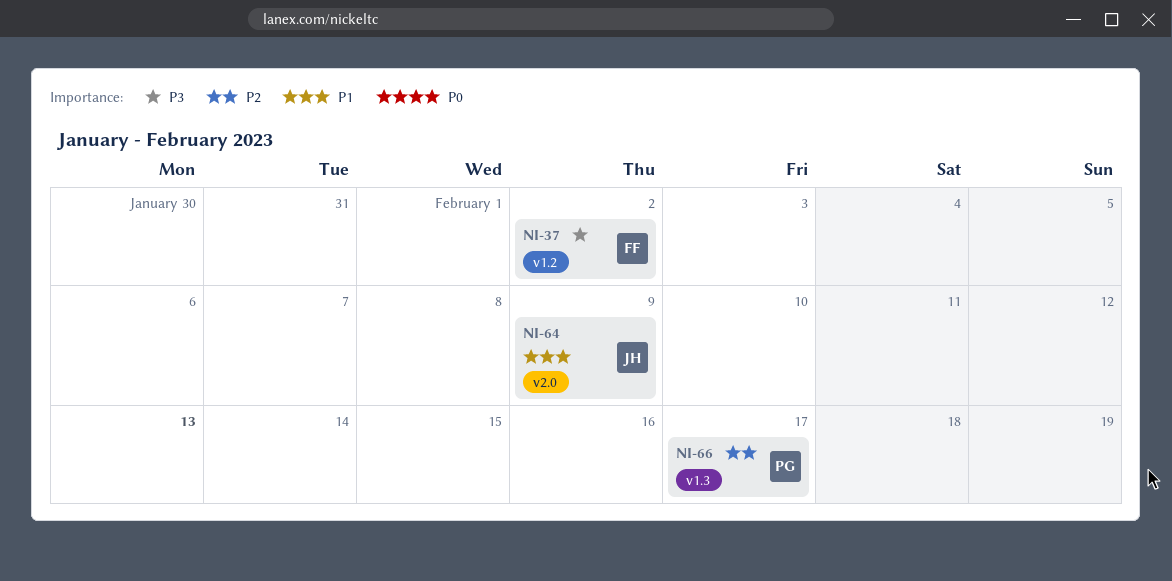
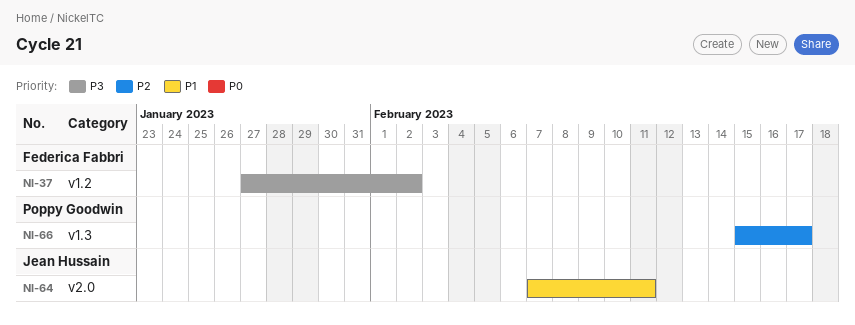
NI-64, due: Feb 9 -> Feb 11

